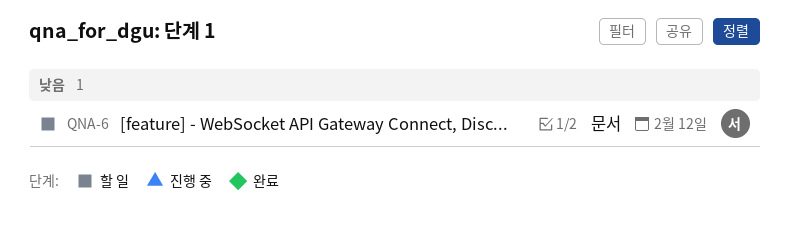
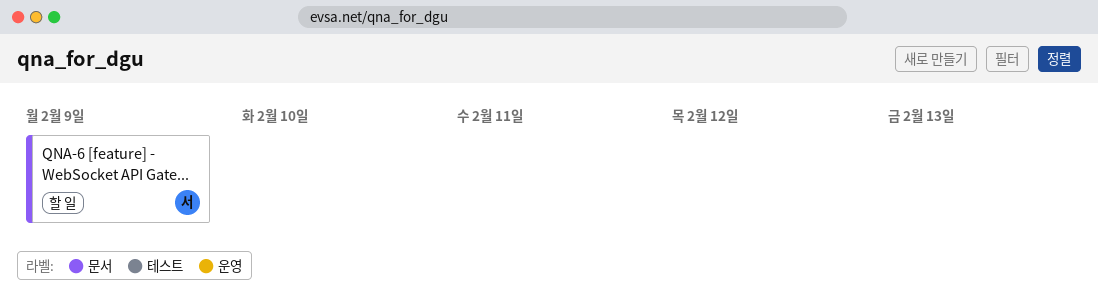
QNA-6, due: Feb 12 -> Feb 9

